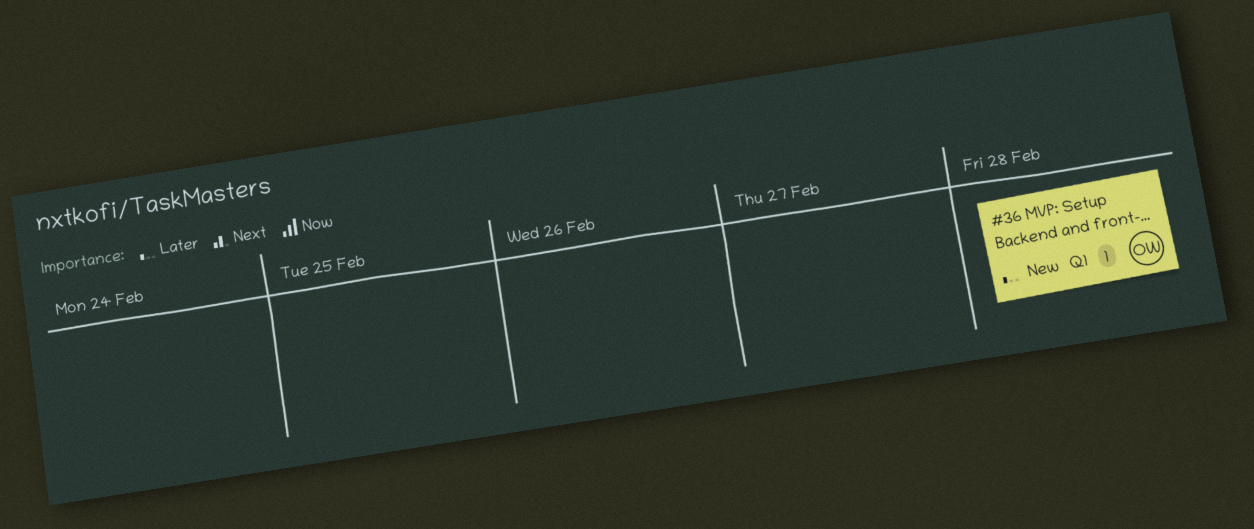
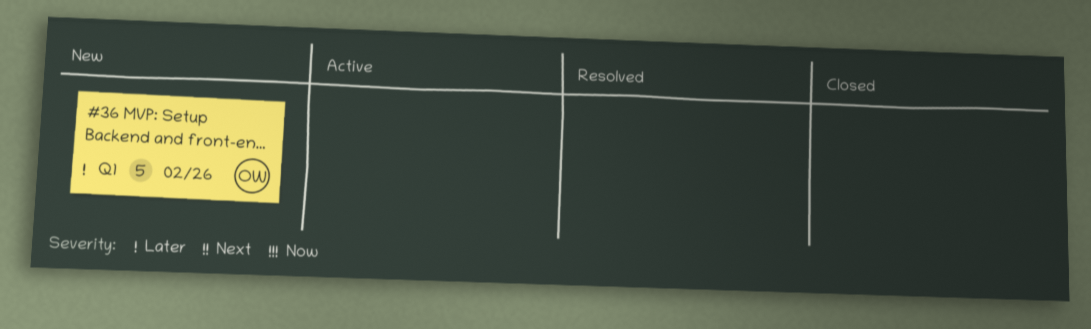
#36, estimate: 1 -> 5
#36, due: Feb 28 -> Feb 26

